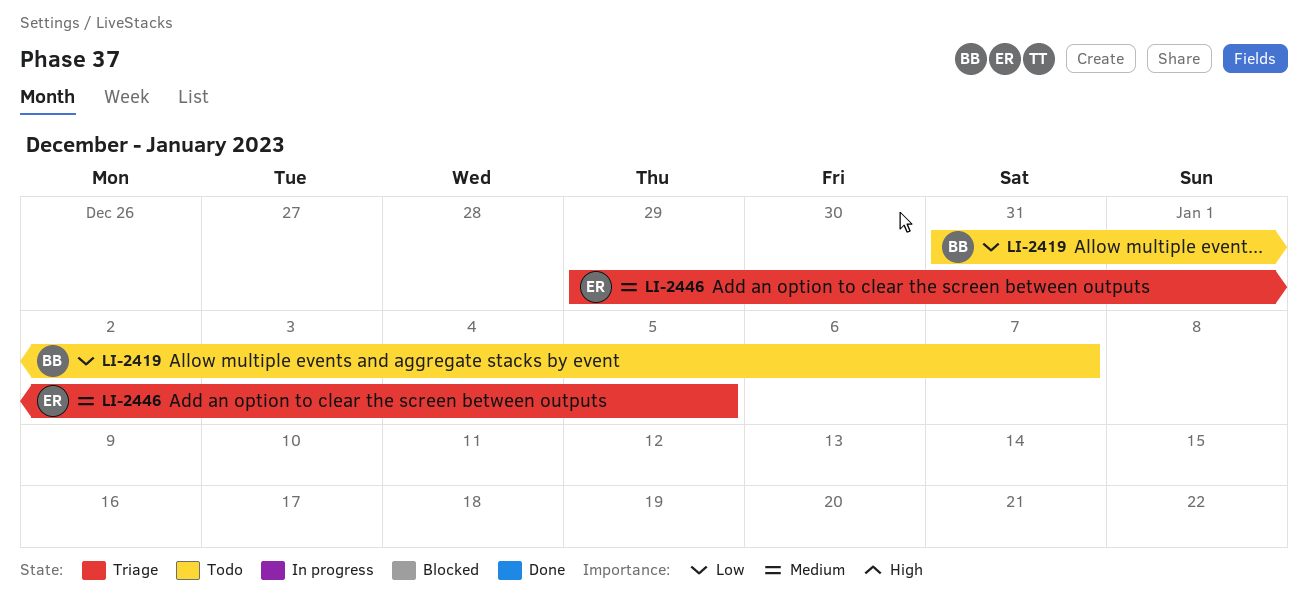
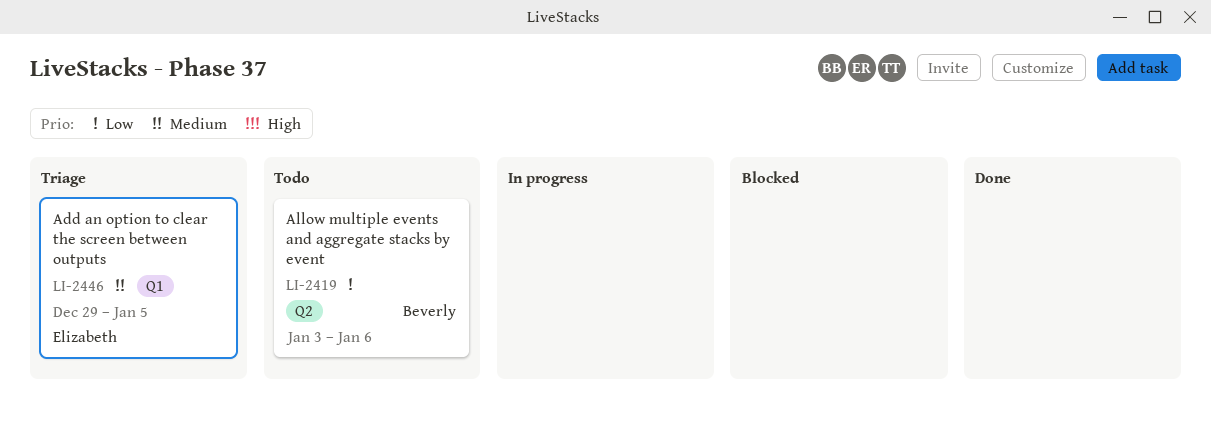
LI-2419, start: Dec 31 -> Jan 3
LI-2419, due: Jan 7 -> Jan 6

